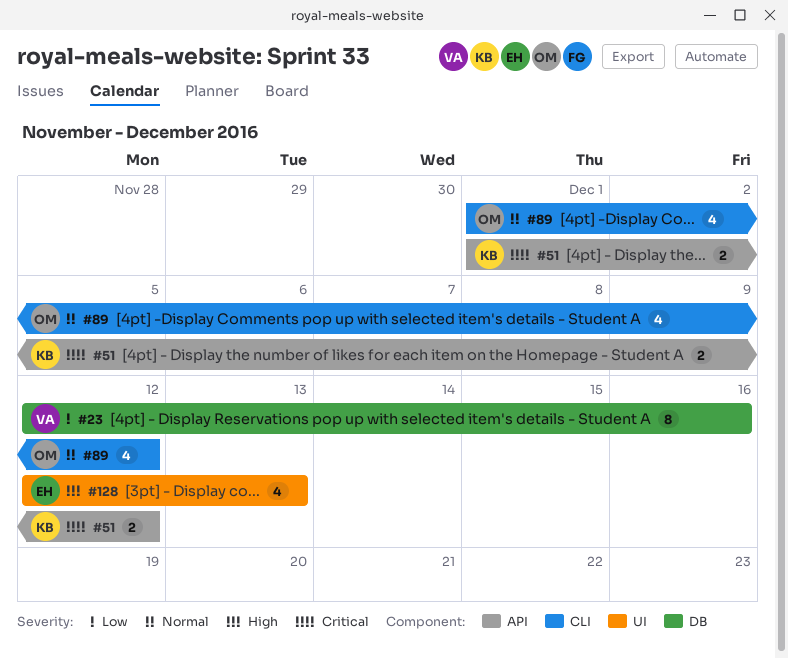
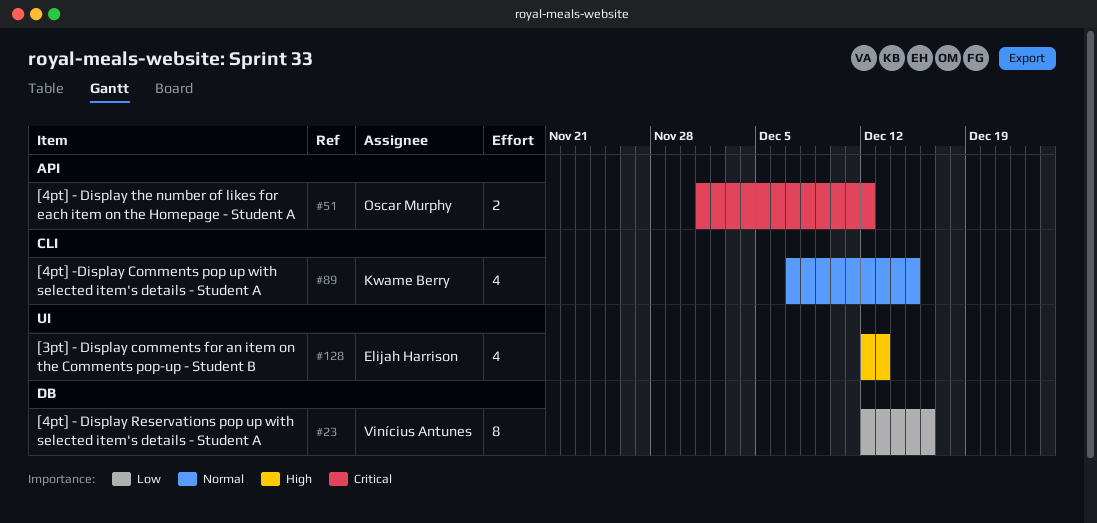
#51, owner: Kwame Berry -> Oscar Murphy
#89, owner: Oscar Murphy -> Kwame Berry
#89, start: Dec 1 -> Dec 7
#89, due: Dec 12 -> Dec 15

